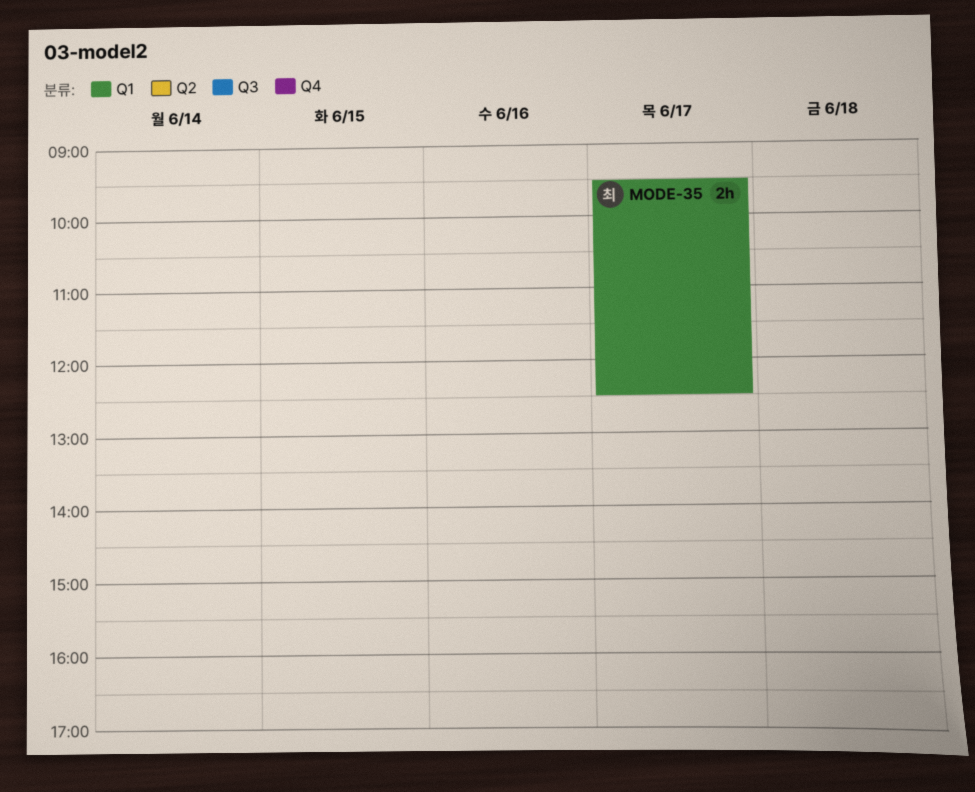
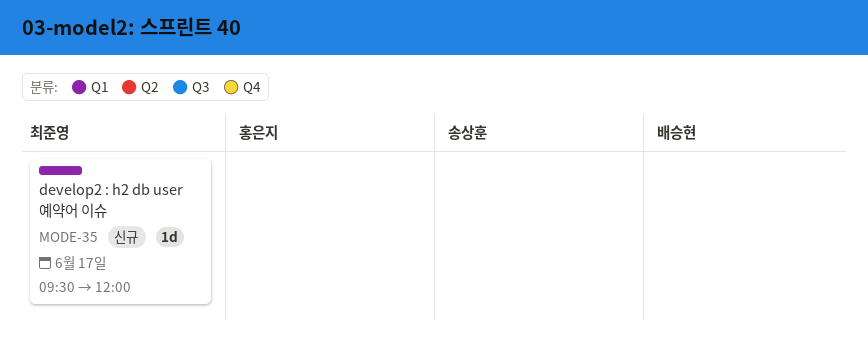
MODE-35, estimate: 2h -> 1d
MODE-35, ends: 12:30 -> 12:00

